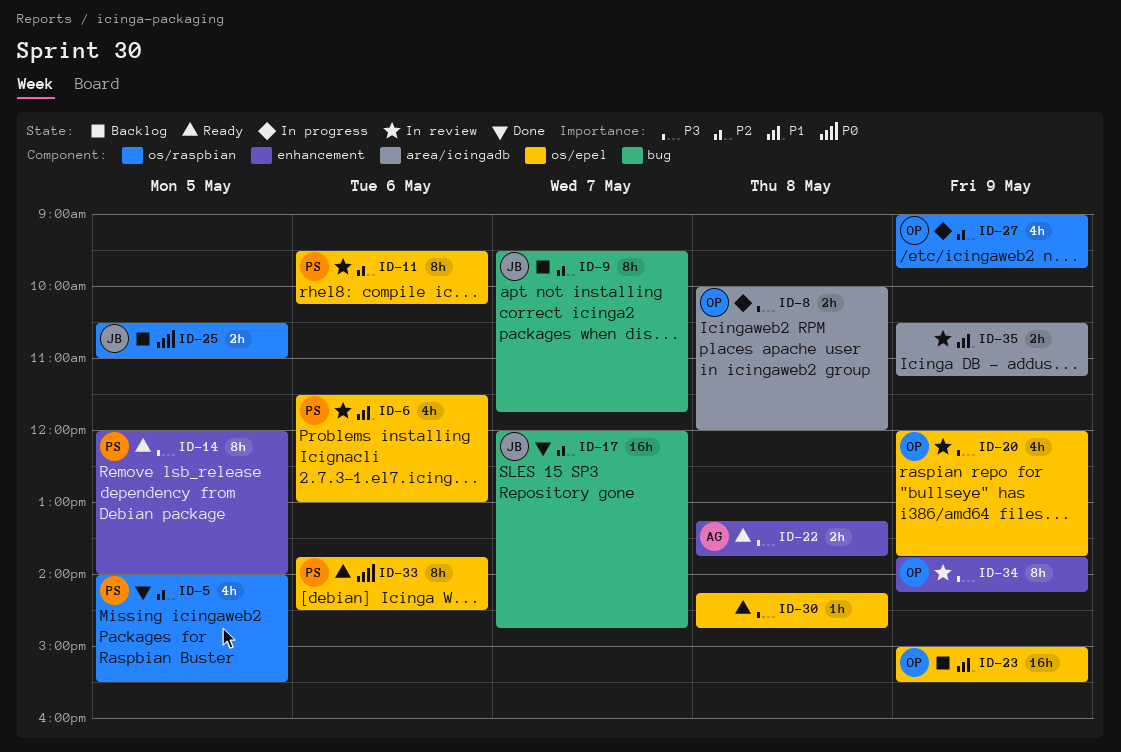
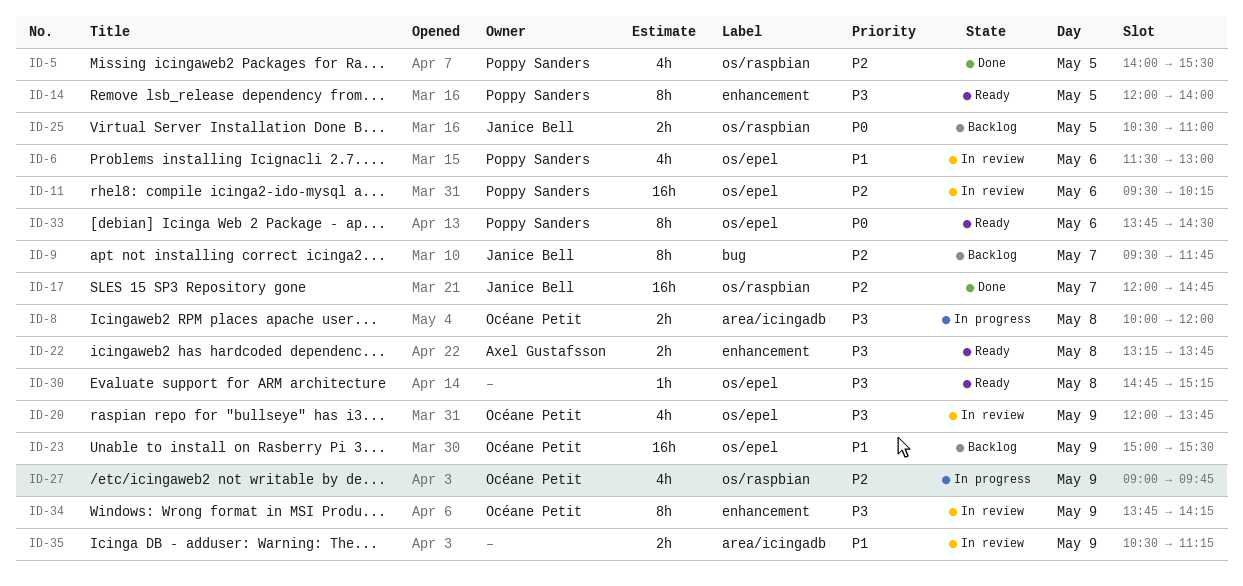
ID-11, estimate: 8h -> 16h
ID-17, label: bug -> os/raspbian
ID-30, begins: 14:15 -> 14:45
ID-30, ends: 14:45 -> 15:15

